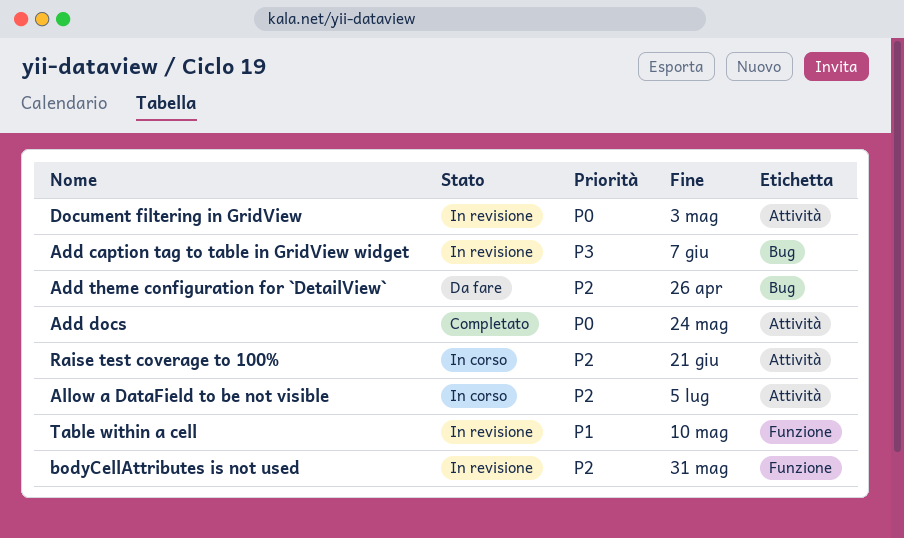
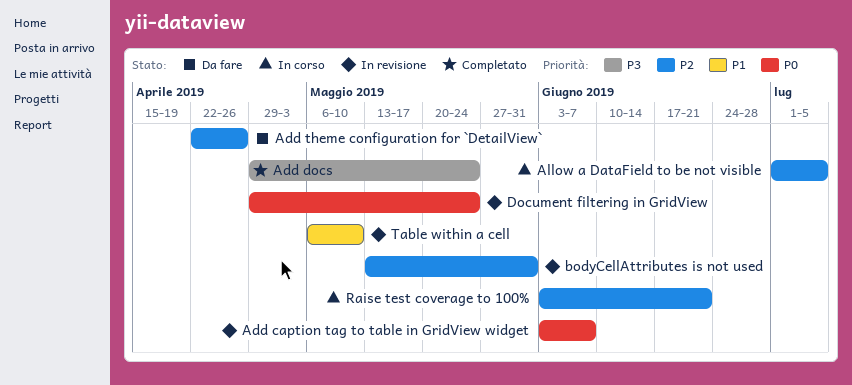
Add caption tag to table in GridView widget, priority: P3 -> P0
Add docs, priority: P0 -> P3
Document filtering in GridView, due: May 3 -> May 24

